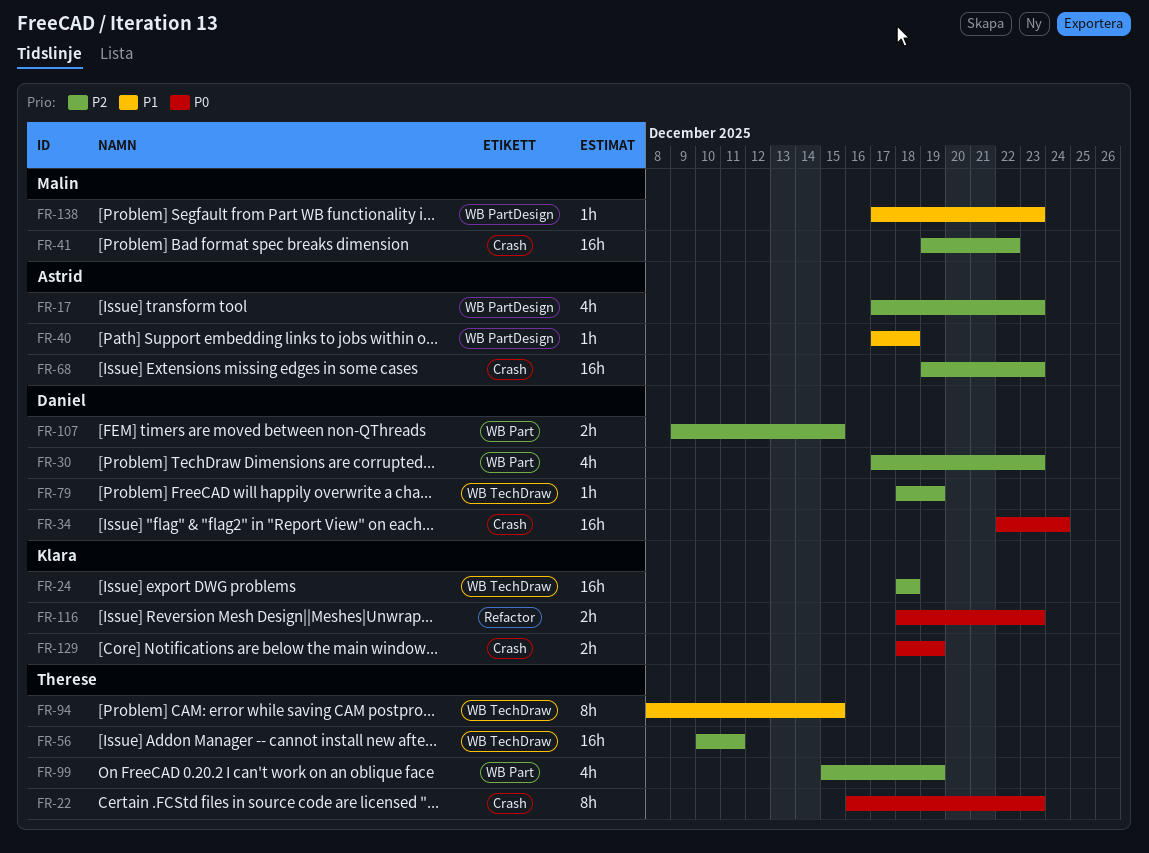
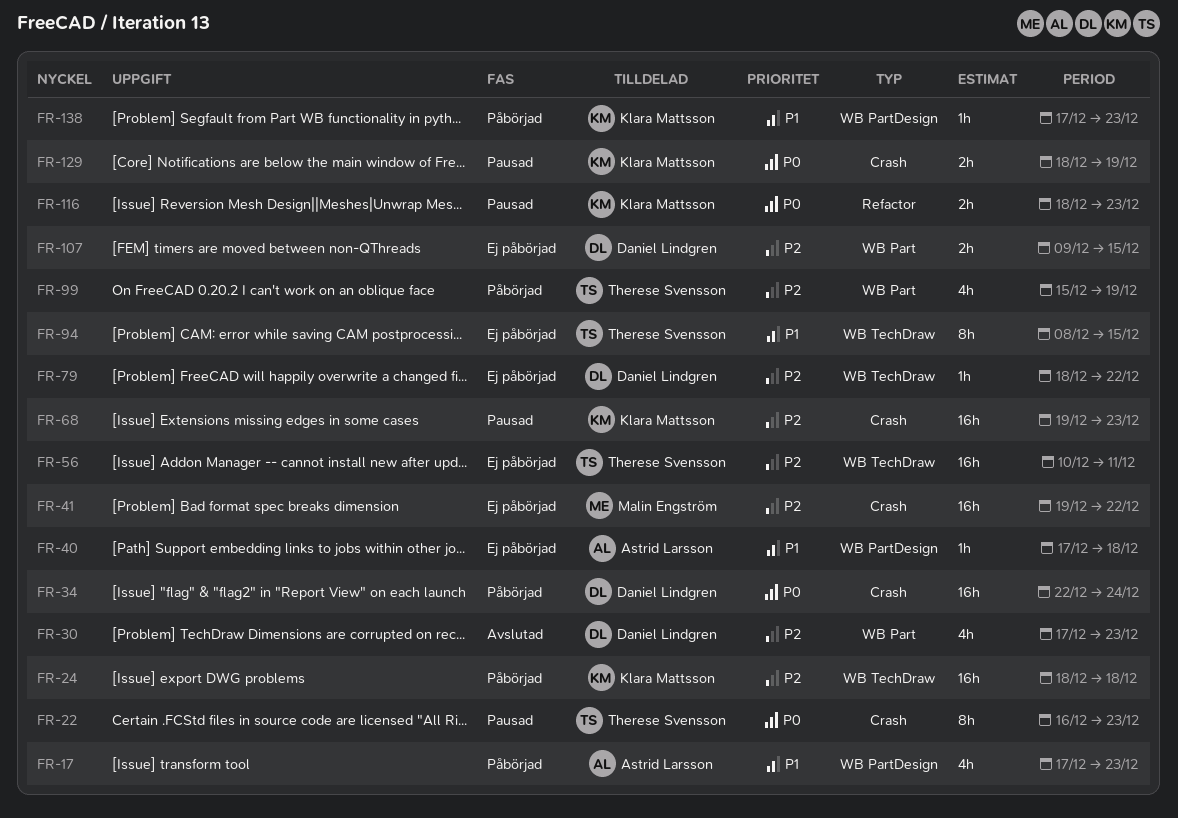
FR-17, priority: P2 -> P1
FR-68, owner: Astrid Larsson -> Klara Mattsson
FR-79, due: Dec 19 -> Dec 22
FR-138, owner: Malin Engström -> Klara Mattsson

